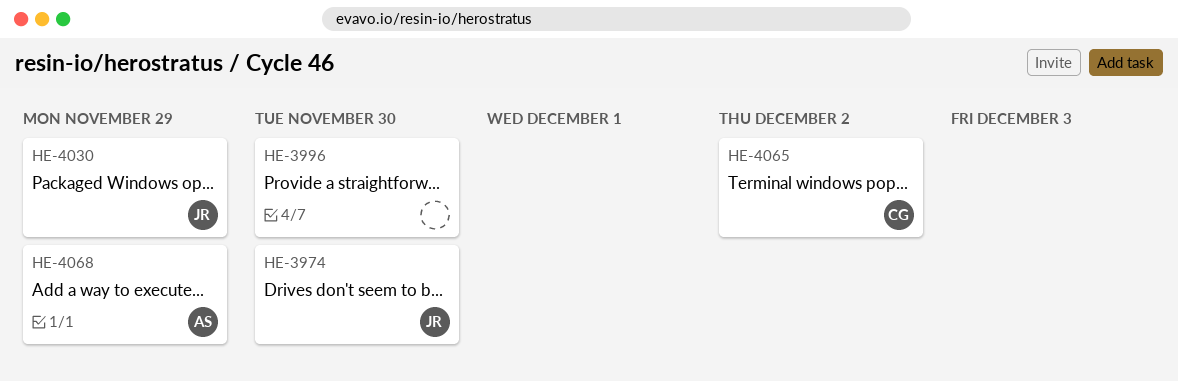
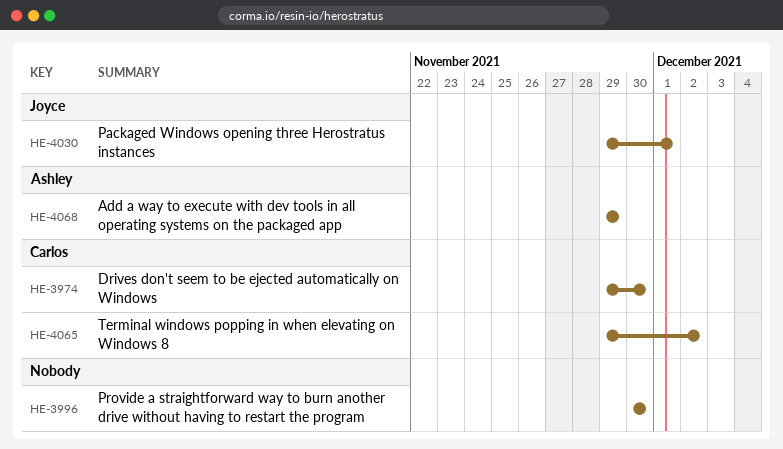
HE-3974, owner: Joyce -> Carlos
HE-4030, due: Nov 29 -> Dec 1

